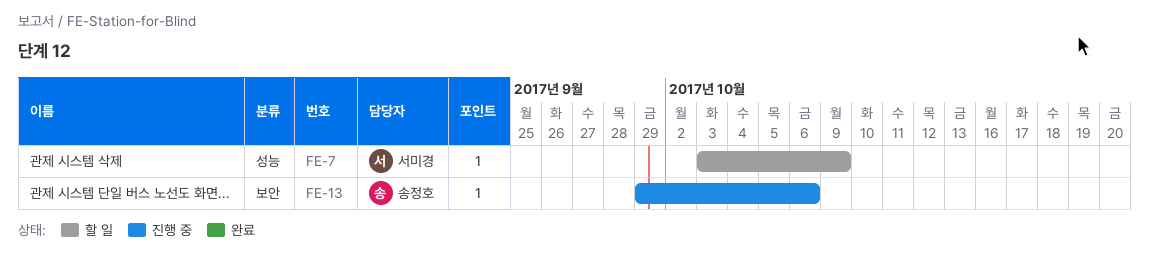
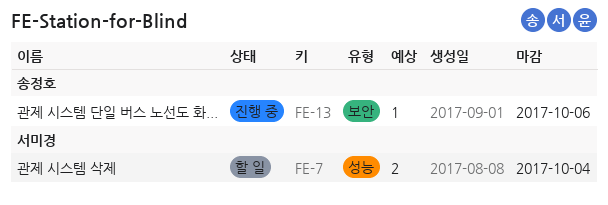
FE-7, estimate: 1 -> 2
FE-7, due: Oct 9 -> Oct 4

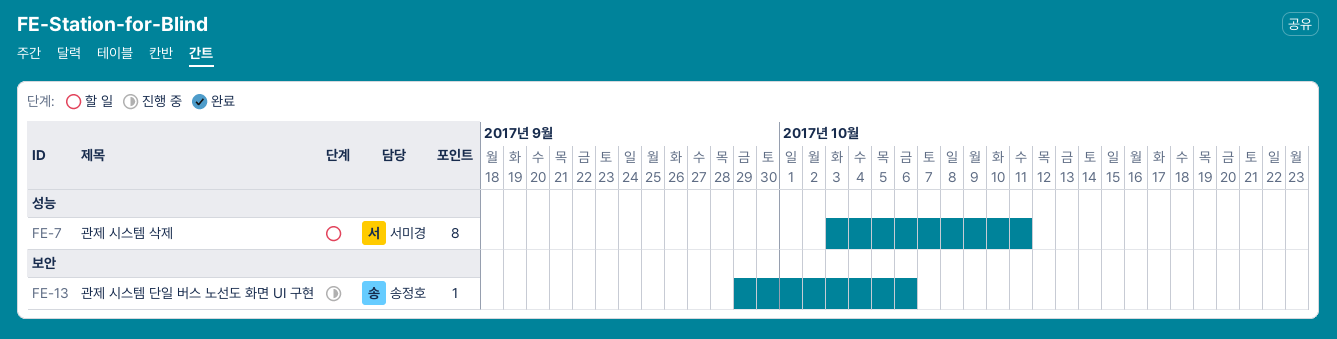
FE-7, estimate: 2 -> 8
FE-7, due: Oct 4 -> Oct 11

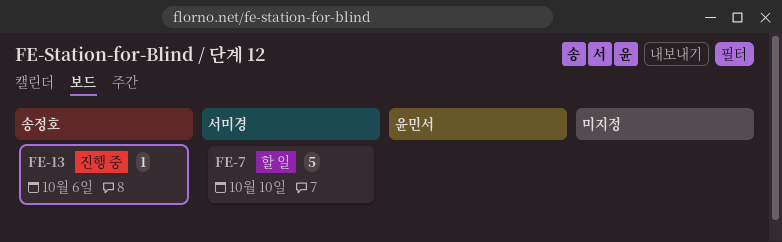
FE-7, estimate: 8 -> 5
FE-7, due: Oct 11 -> Oct 10

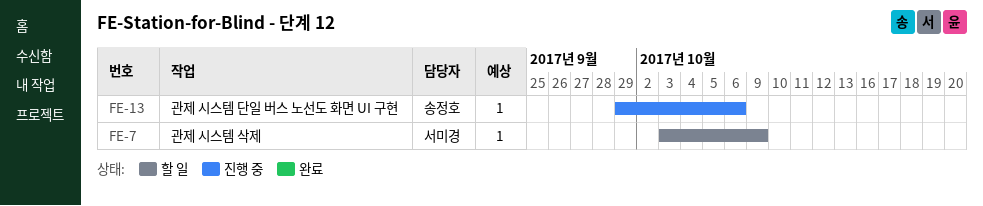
FE-7, estimate: 5 -> 1
FE-7, due: Oct 10 -> Oct 9

